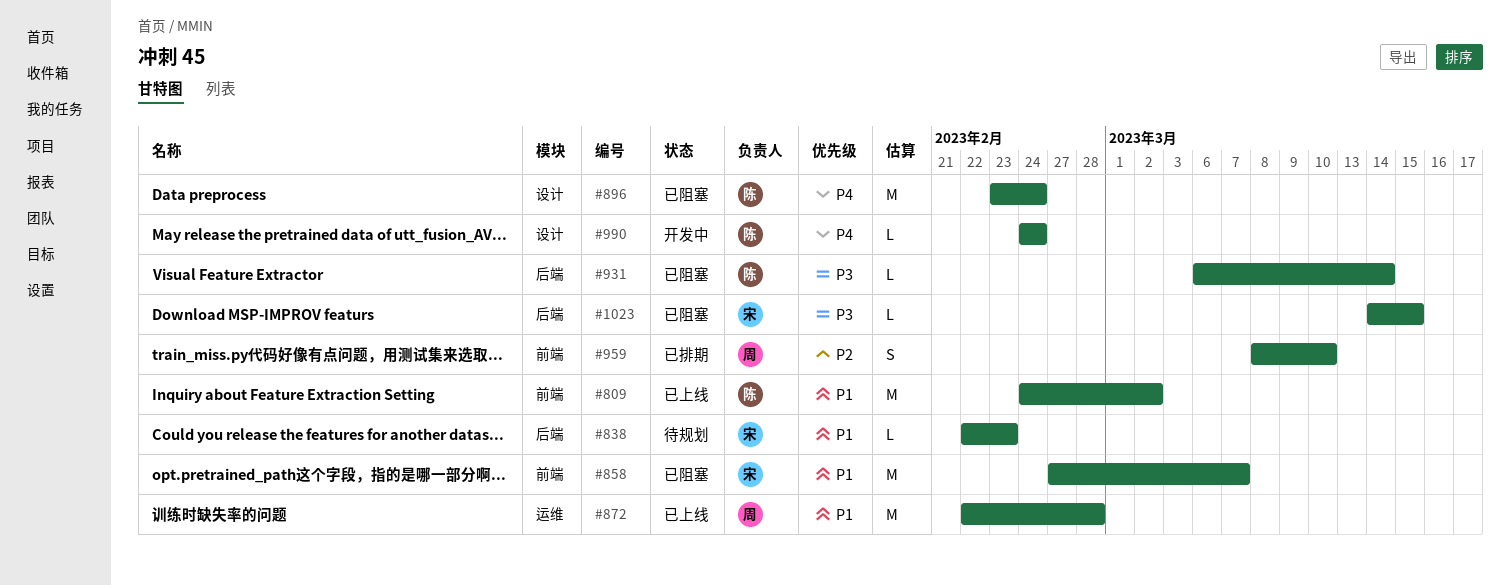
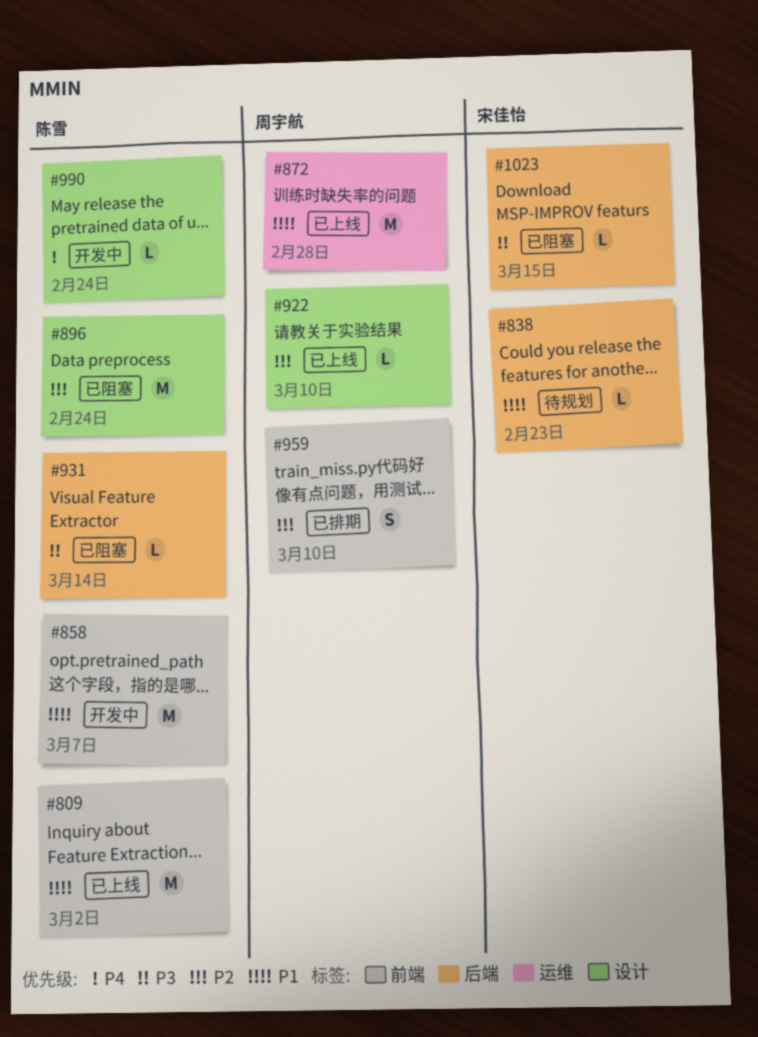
#858, status: 已阻塞 -> 开发中
#858, owner: 宋佳怡 -> 陈雪
#896, priority: P4 -> P2
#922: none -> present

